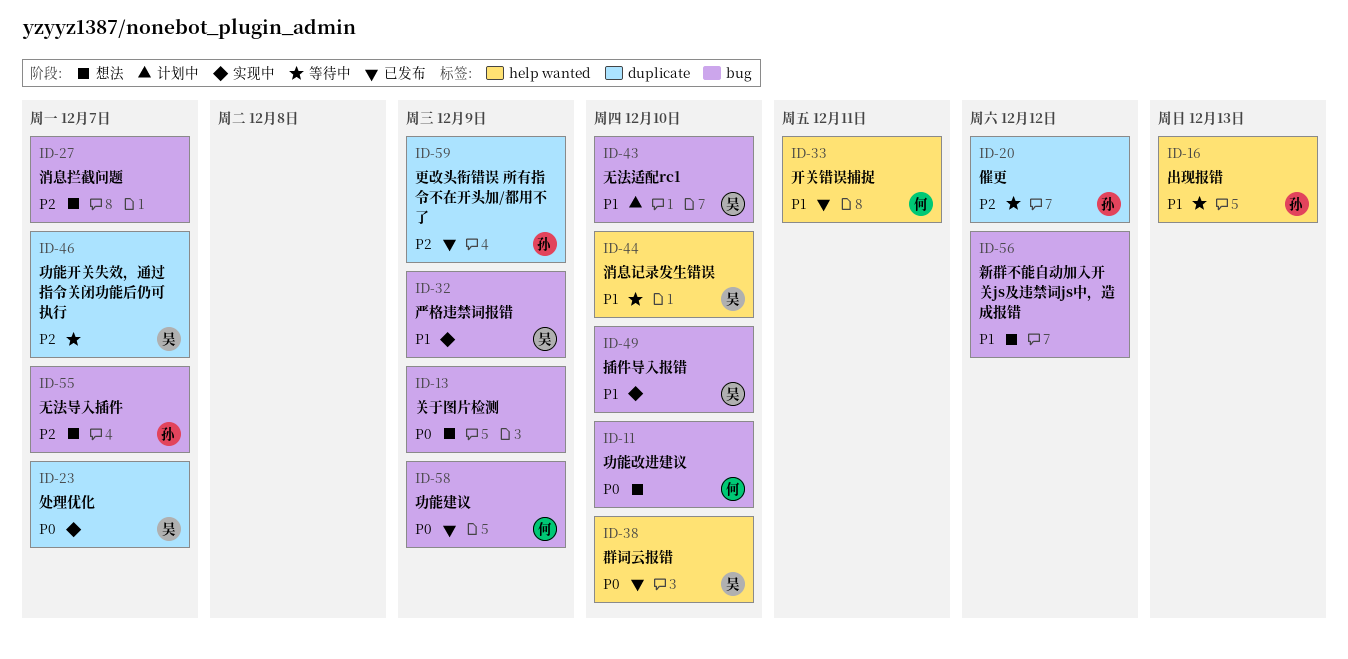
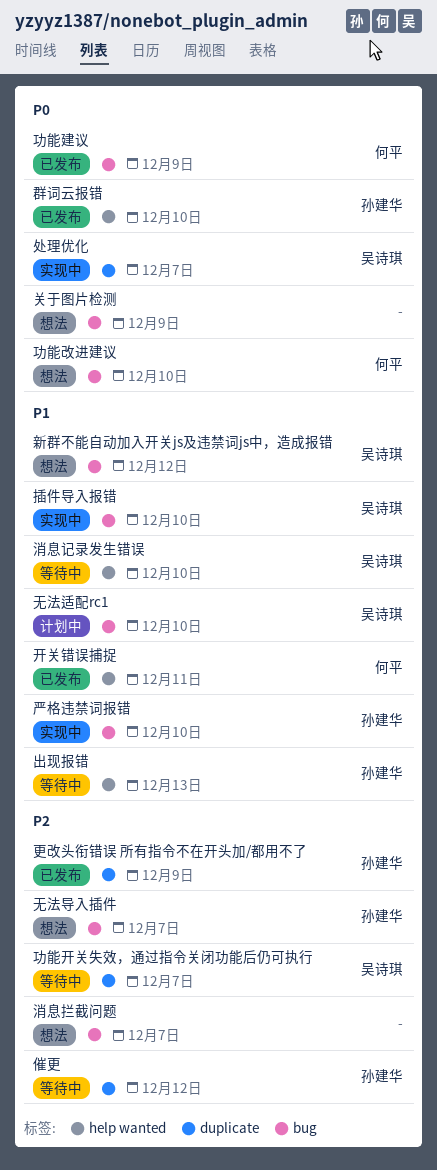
严格违禁词报错, owner: 吴诗琪 -> 孙建华
严格违禁词报错, due: Dec 9 -> Dec 10
新群不能自动加入开关js及违禁词js中，造成报错, owner: none -> 吴诗琪
群词云报错, owner: 吴诗琪 -> 孙建华

